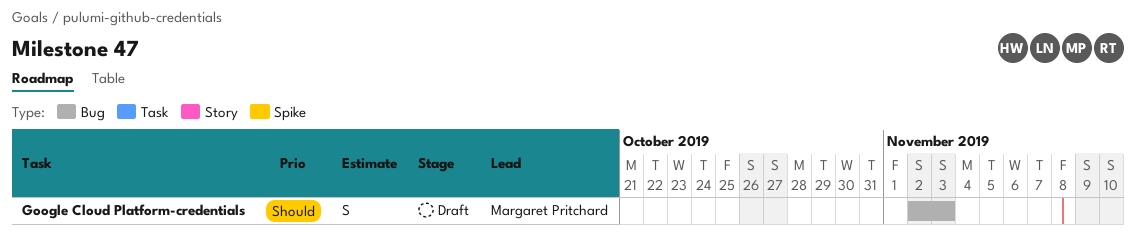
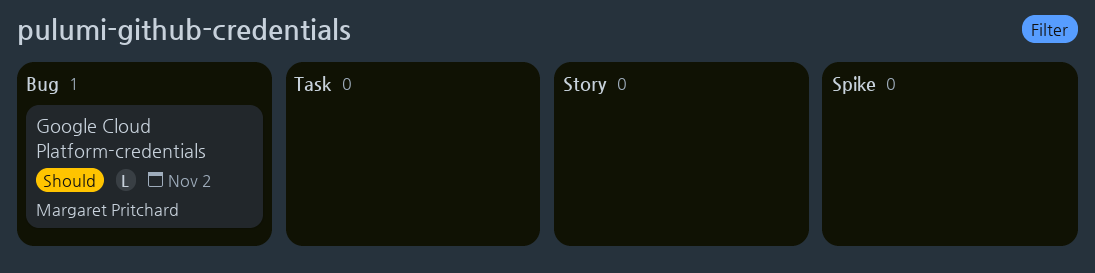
Google Cloud Platform-credentials, estimate: S -> L
Google Cloud Platform-credentials, due: Nov 3 -> Nov 2

